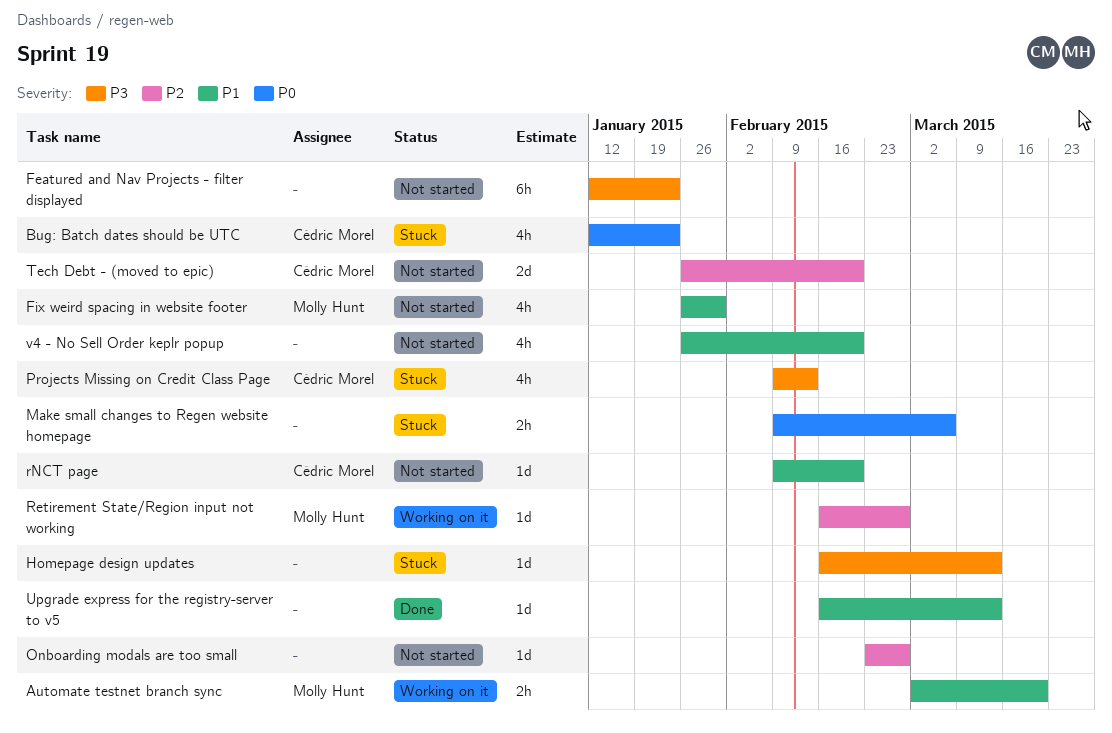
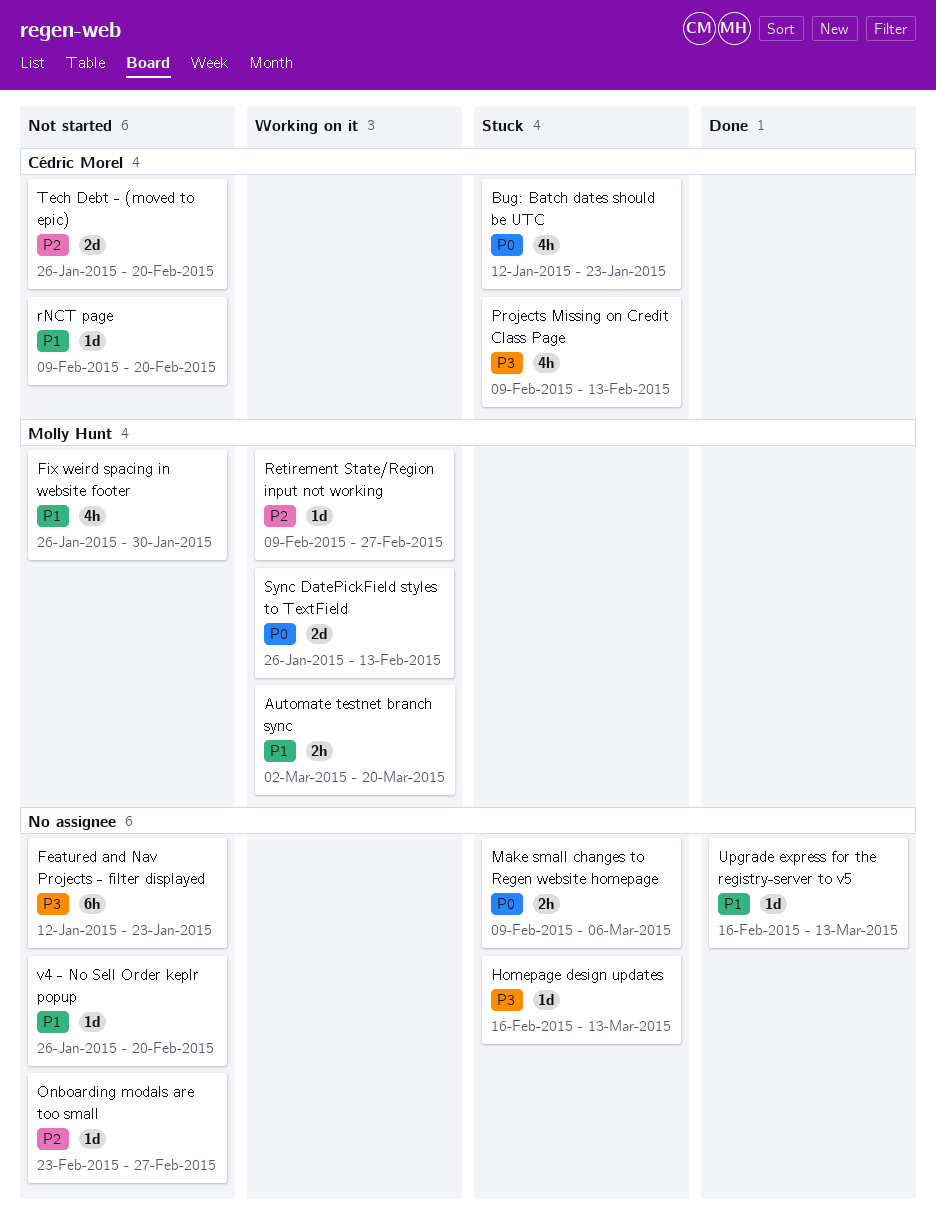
Retirement State/Region input not working, start: Feb 16 -> Feb 9
Sync DatePickField styles to TextField: none -> present
v4 - No Sell Order keplr popup, estimate: 4h -> 1d

